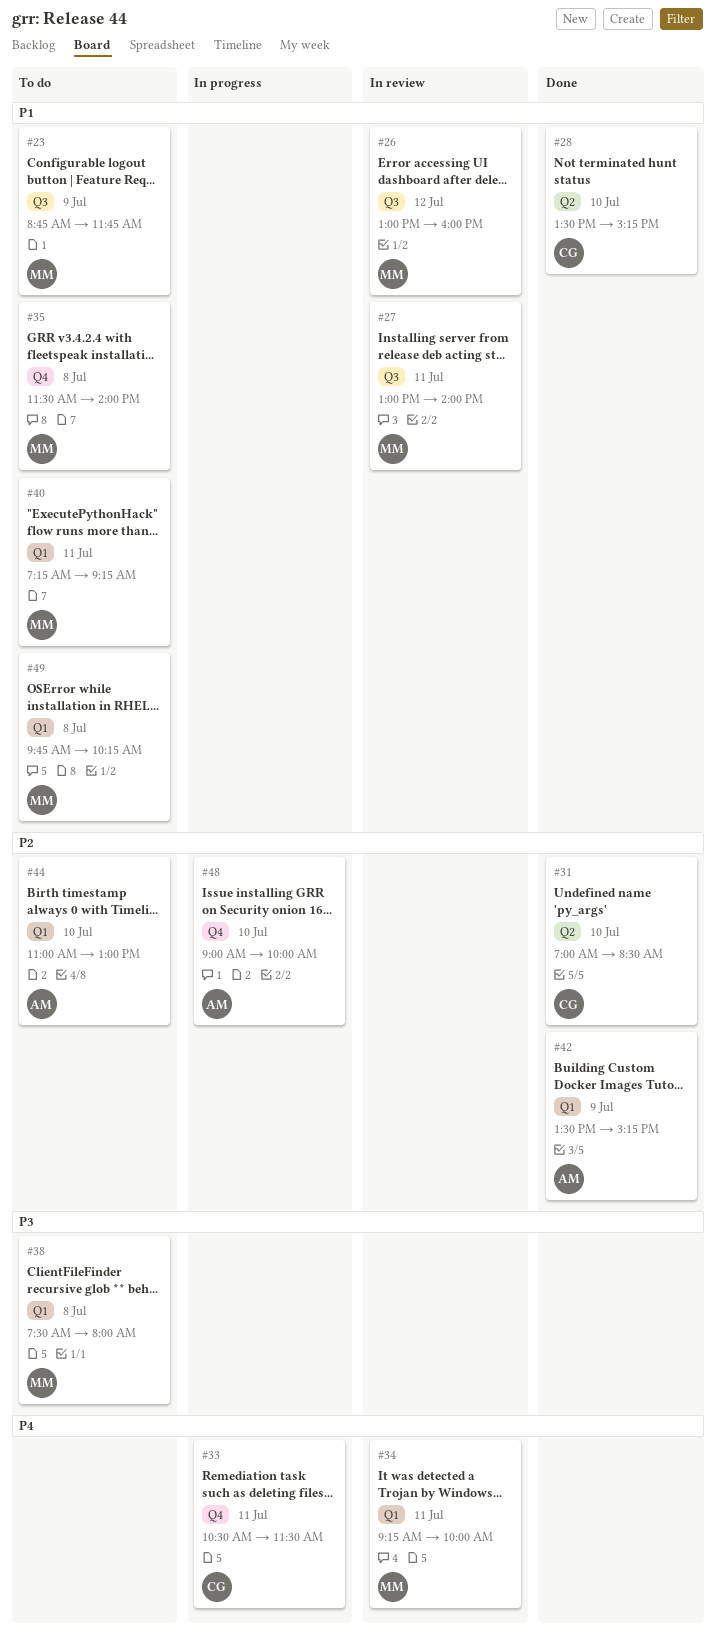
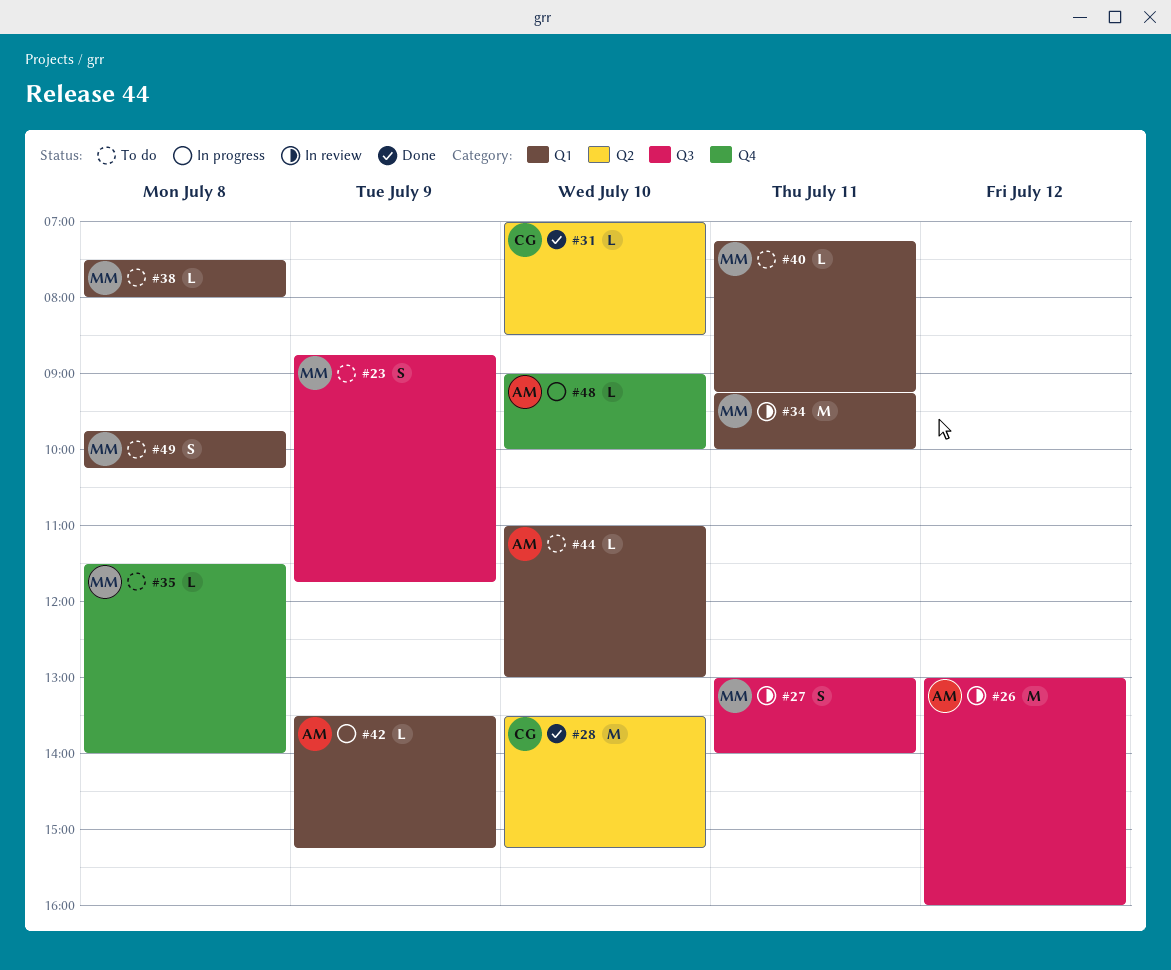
#26, owner: MM -> AM
#33: present -> none
#42, status: Done -> In progress

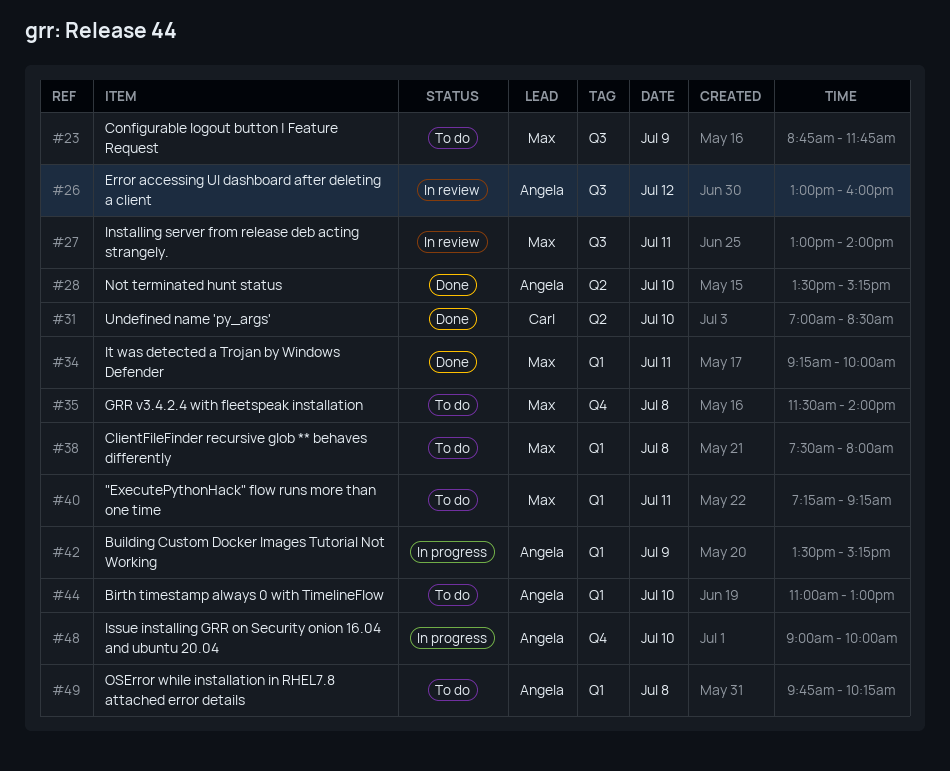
#28, owner: Carl -> Angela
#34, status: In review -> Done
#49, owner: Max -> Angela

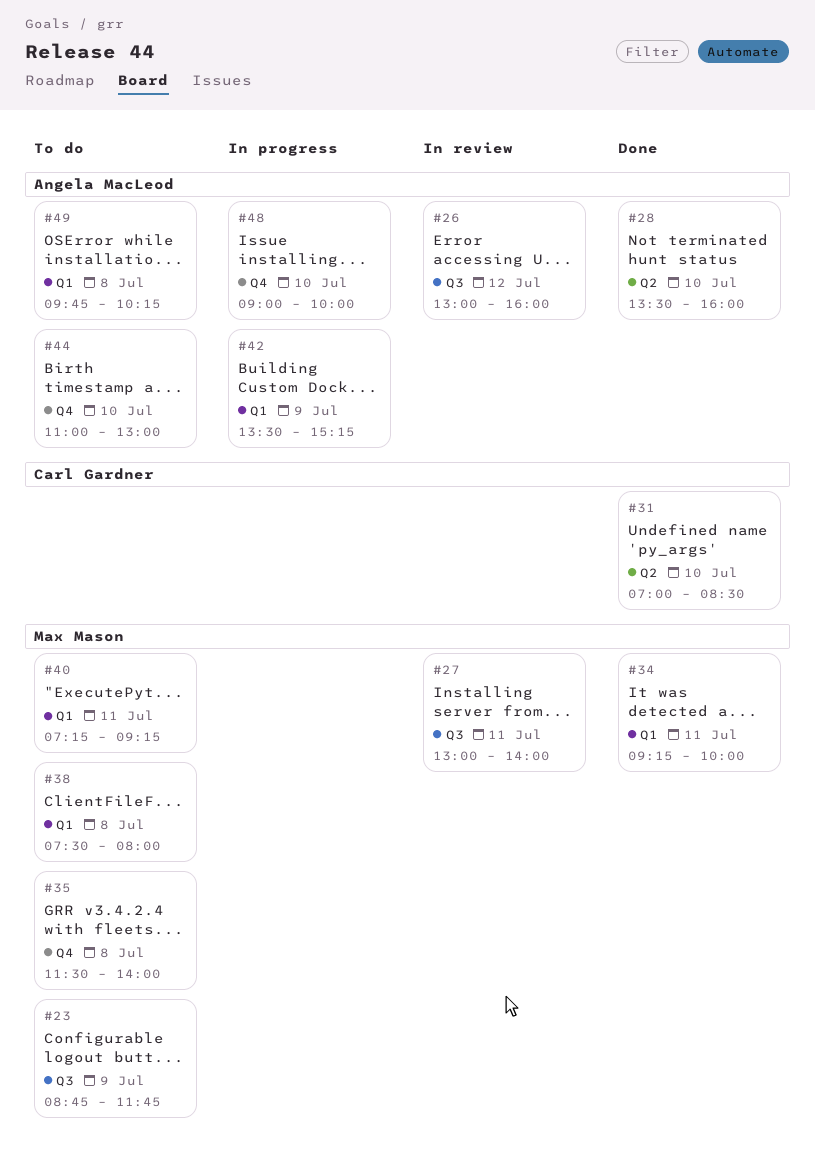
#28, ends: 15:15 -> 16:00
#44, label: Q1 -> Q4

